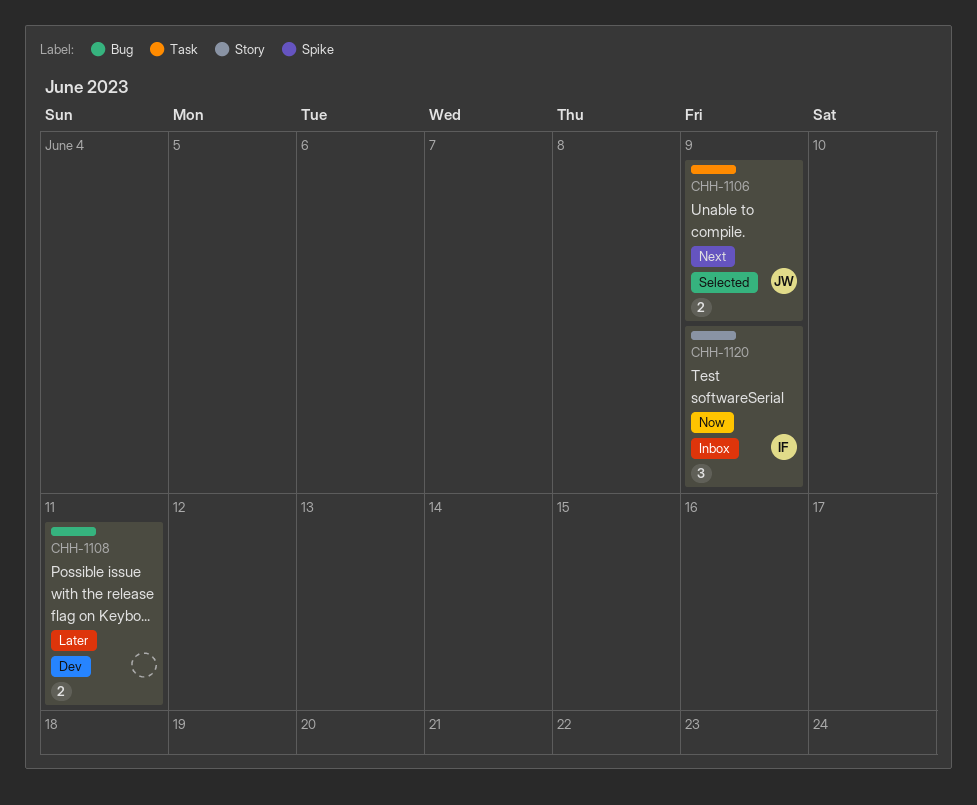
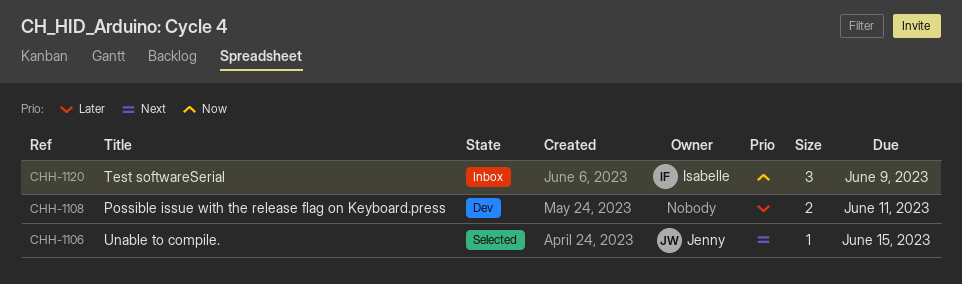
CHH-1106, estimate: 2 -> 1
CHH-1106, due: Jun 9 -> Jun 15

